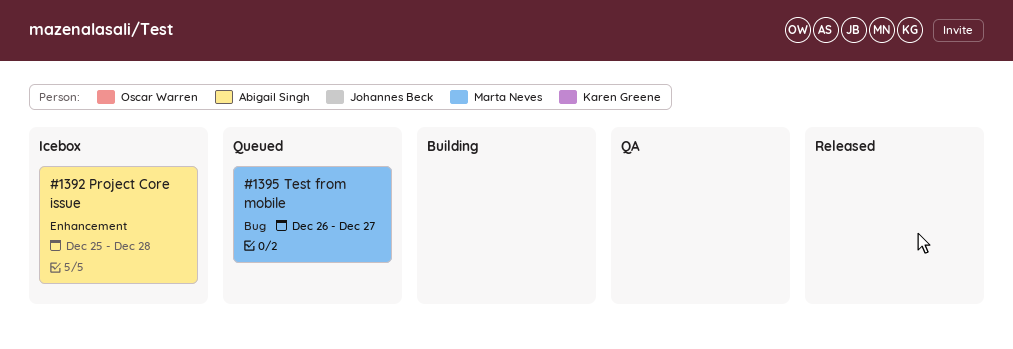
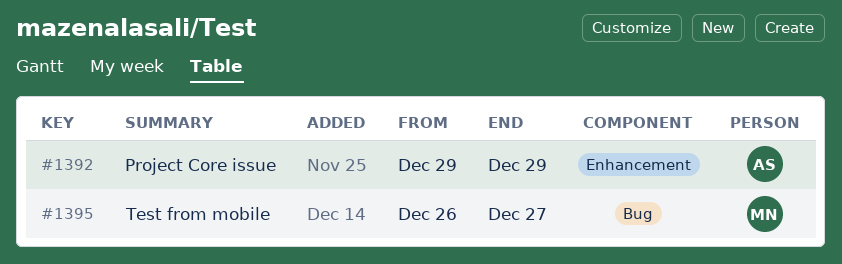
#1392, start: Dec 25 -> Dec 29
#1392, due: Dec 28 -> Dec 29

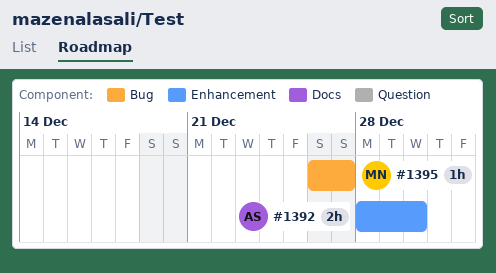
#1392, start: Dec 29 -> Dec 28
#1392, due: Dec 29 -> Dec 30

